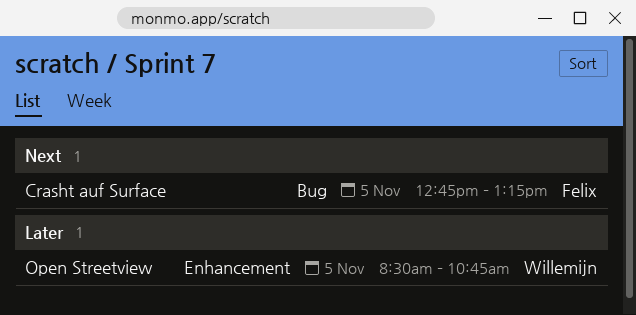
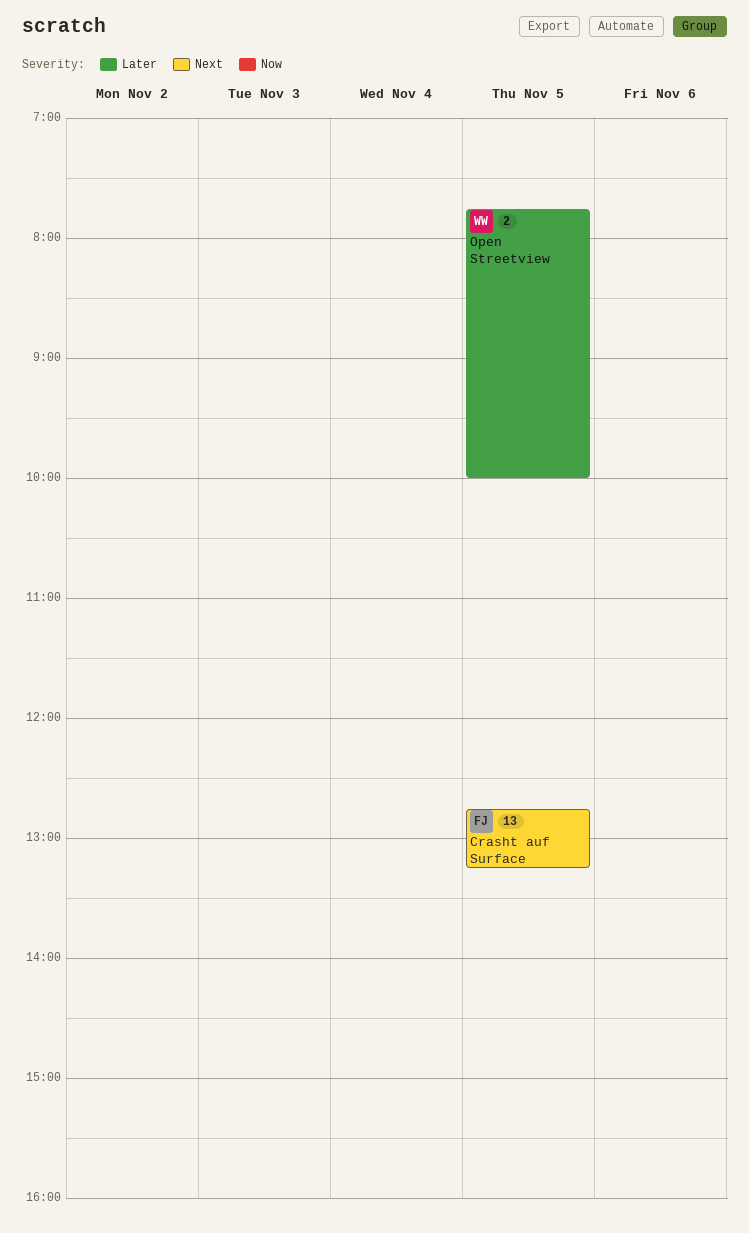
Open Streetview, begins: 08:30 -> 07:45
Open Streetview, ends: 10:45 -> 10:00

